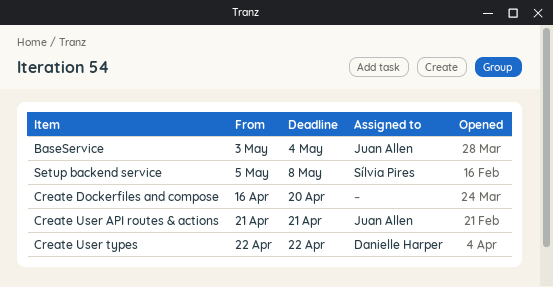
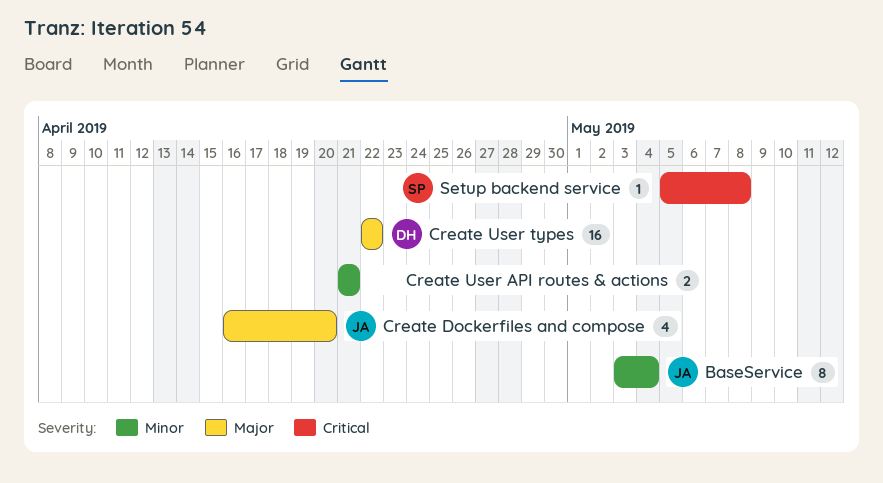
Create Dockerfiles and compose, owner: none -> Juan Allen
Create User API routes & actions, owner: Juan Allen -> none

